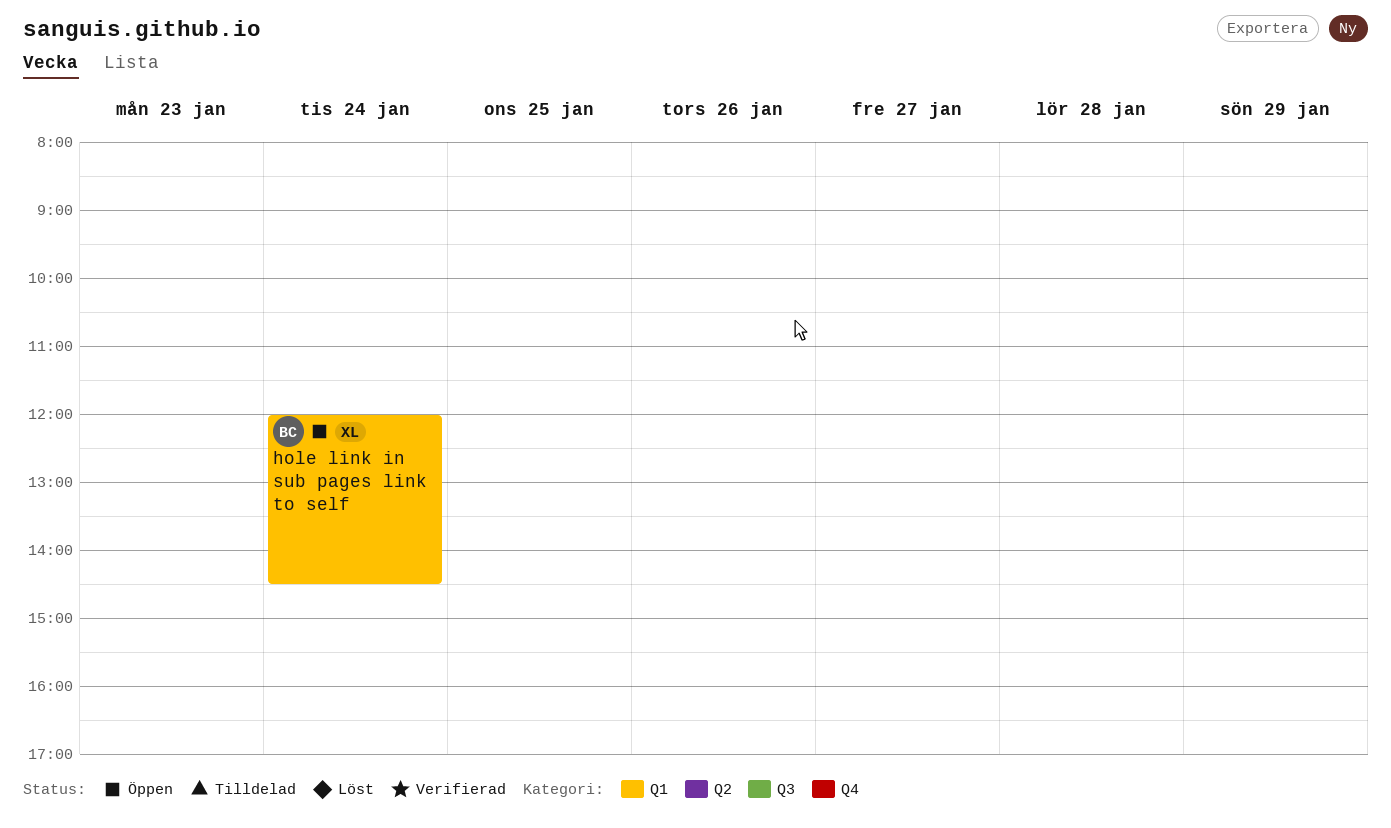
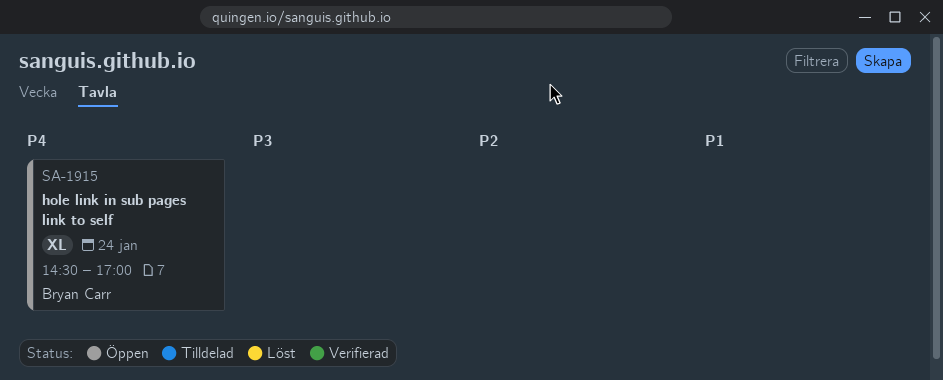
hole link in sub pages link to self, begins: 12:00 -> 14:30
hole link in sub pages link to self, ends: 14:30 -> 17:00

